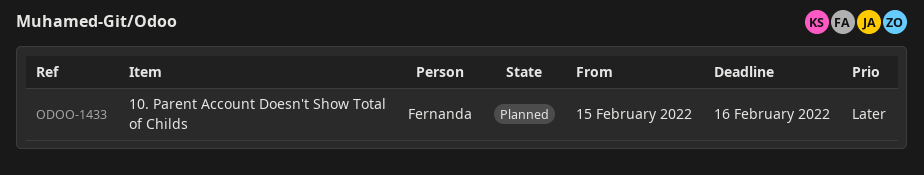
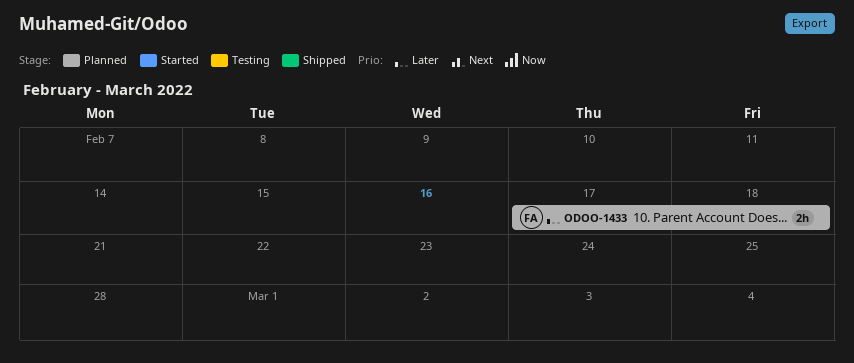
ODOO-1433, start: Feb 15 -> Feb 17
ODOO-1433, due: Feb 16 -> Feb 18

